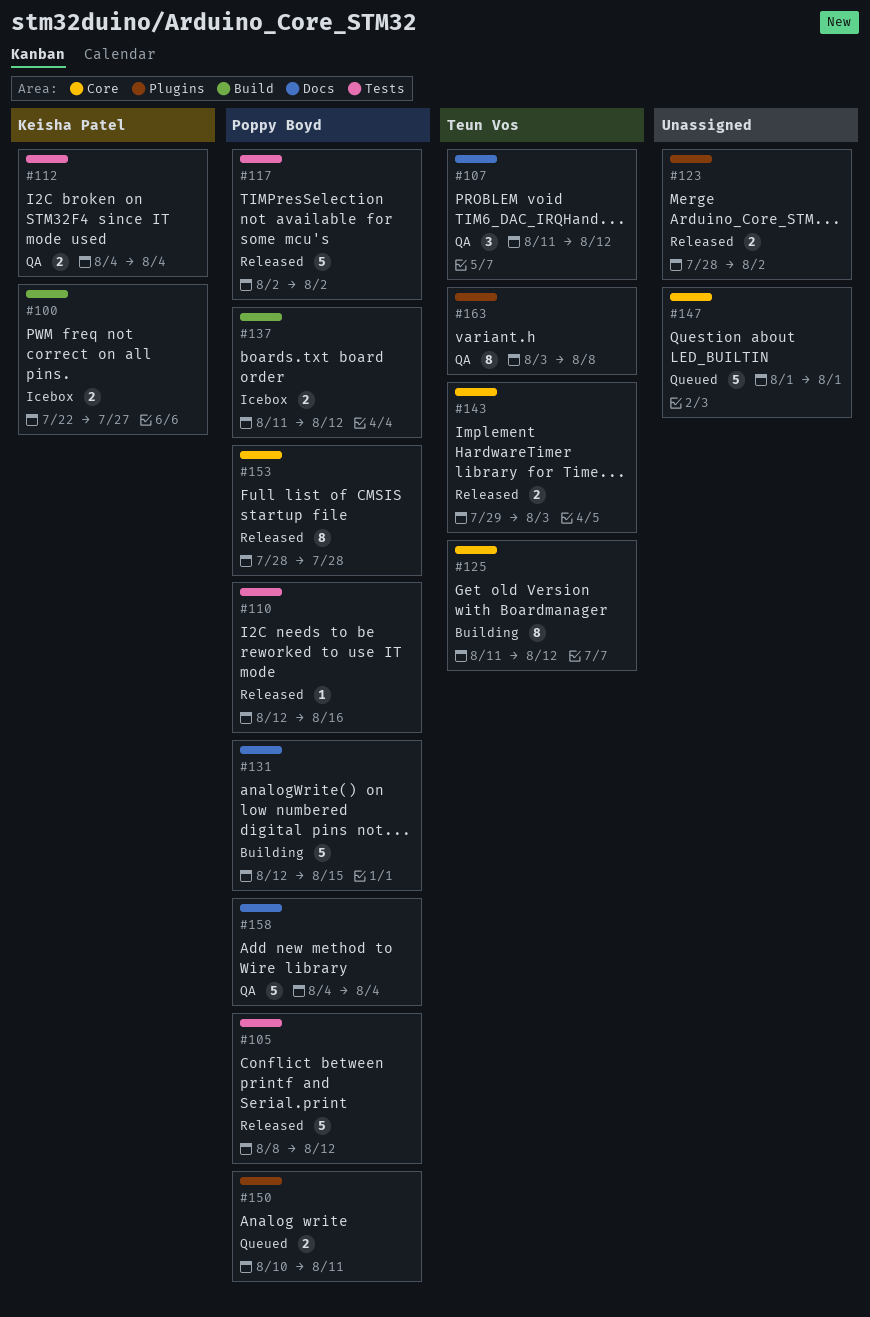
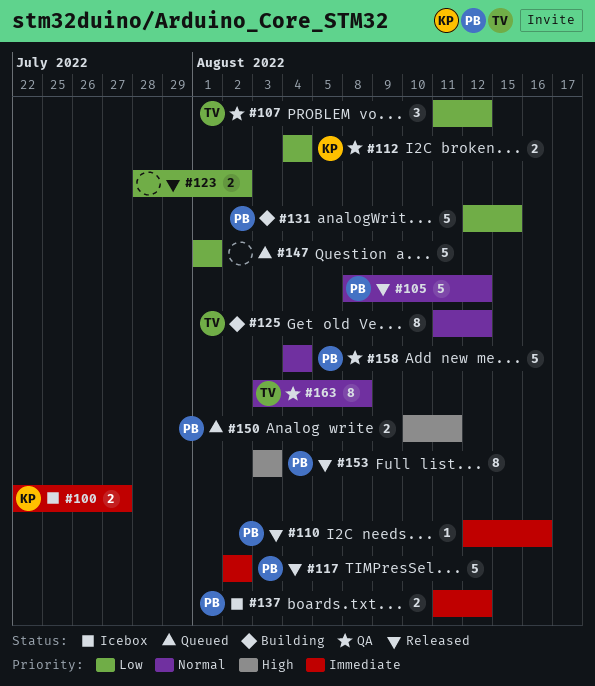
#143: present -> none
#153, start: Jul 28 -> Aug 3
#153, due: Jul 28 -> Aug 3

